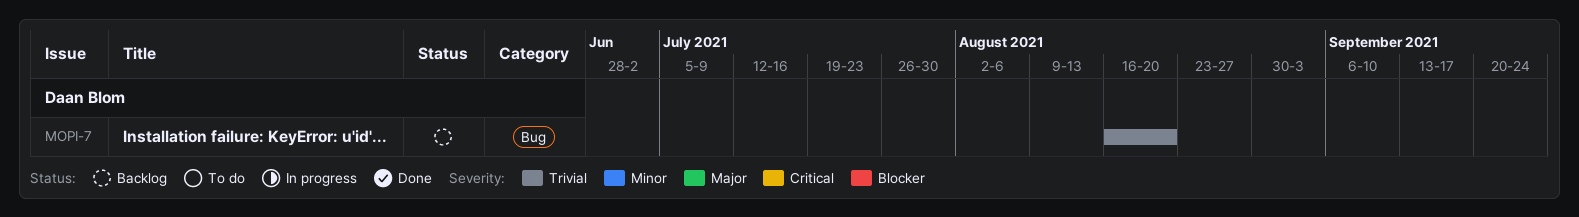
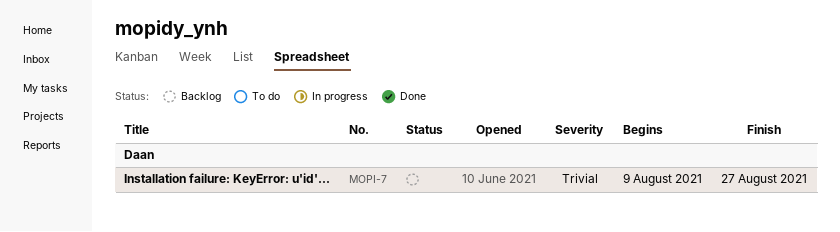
MOPI-7, start: Aug 16 -> Aug 9
MOPI-7, due: Aug 20 -> Aug 27

